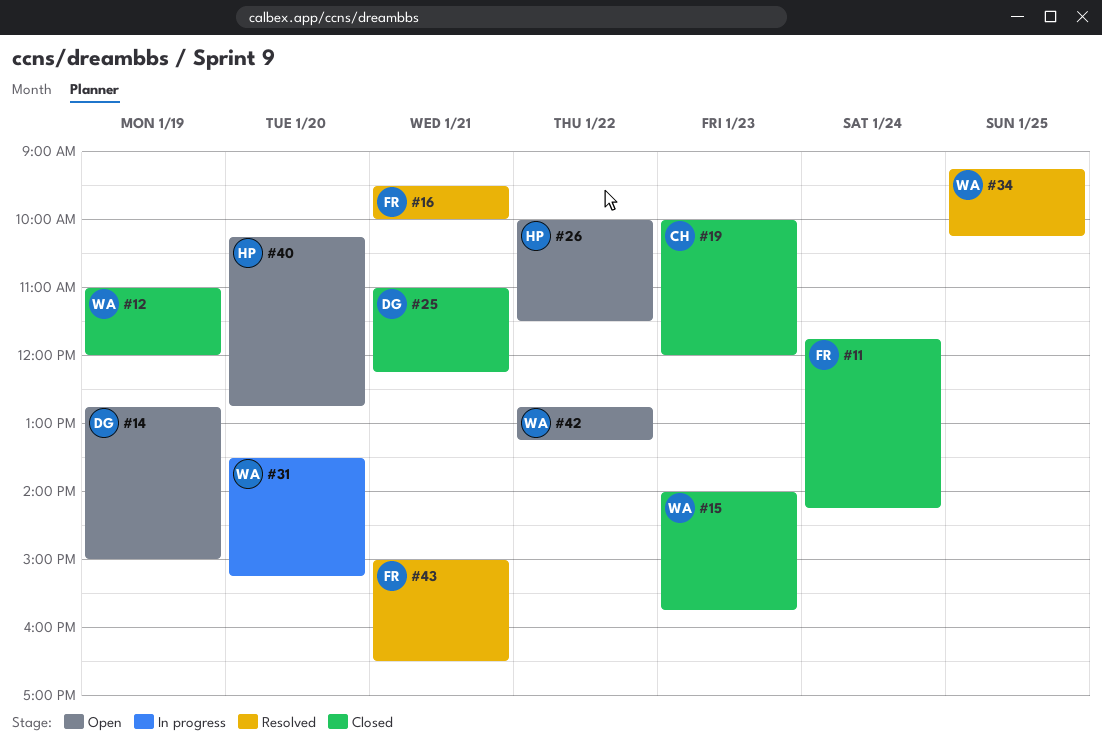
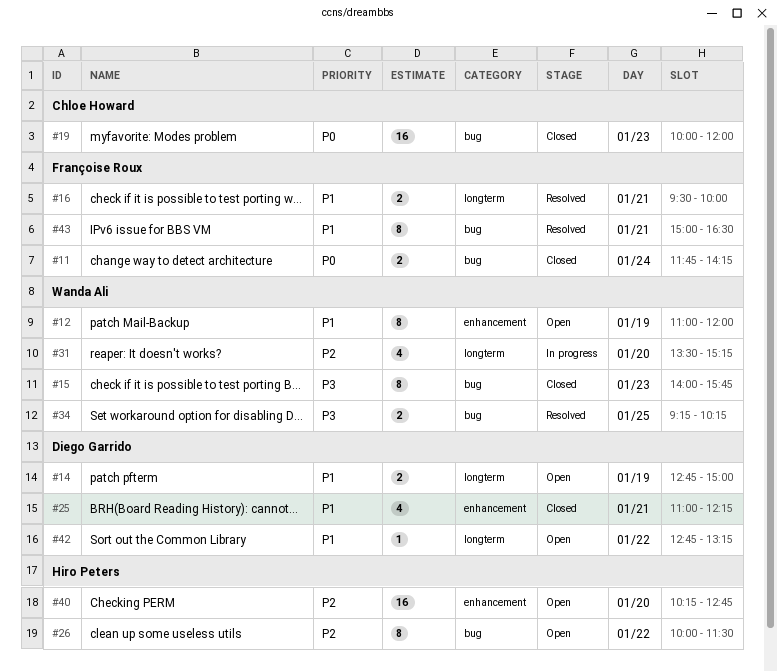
#12, status: Closed -> Open
#42, owner: Wanda Ali -> Diego Garrido

